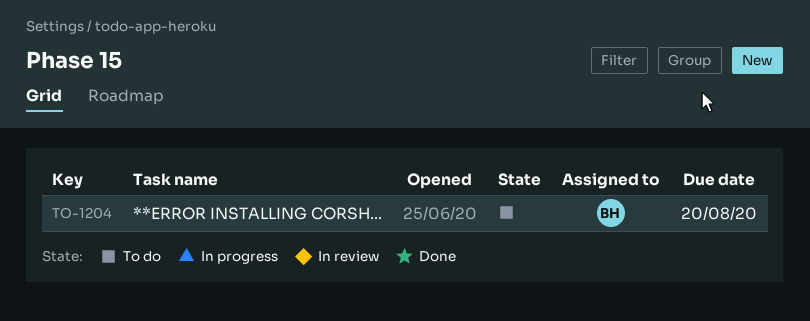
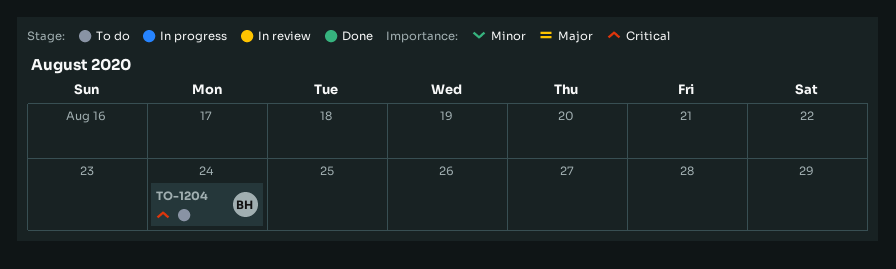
TO-1204, due: Aug 20 -> Aug 24

